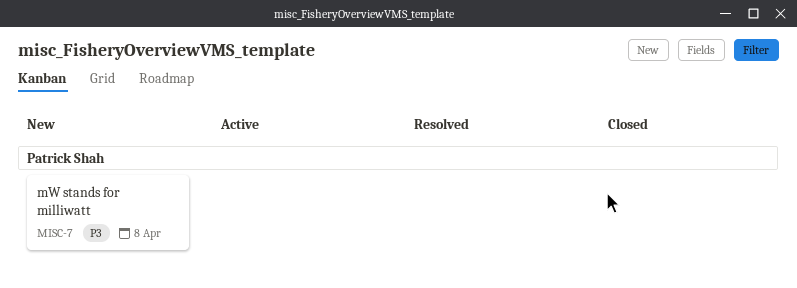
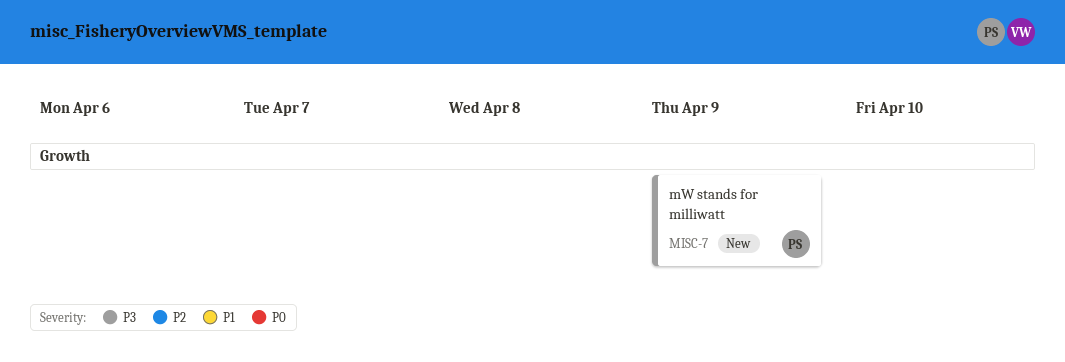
MISC-7, due: Apr 8 -> Apr 9

